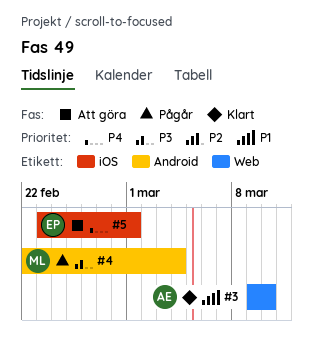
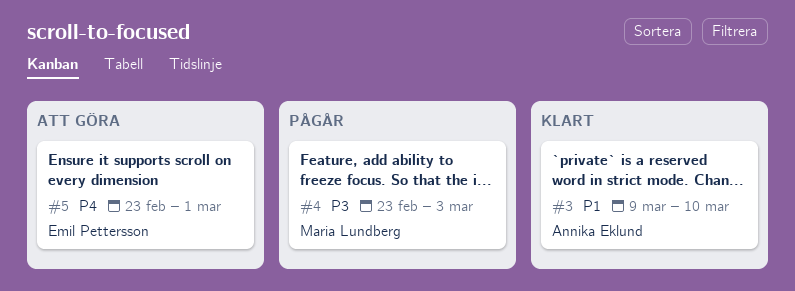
#4, start: Feb 22 -> Feb 23
#4, due: Mar 4 -> Mar 3

